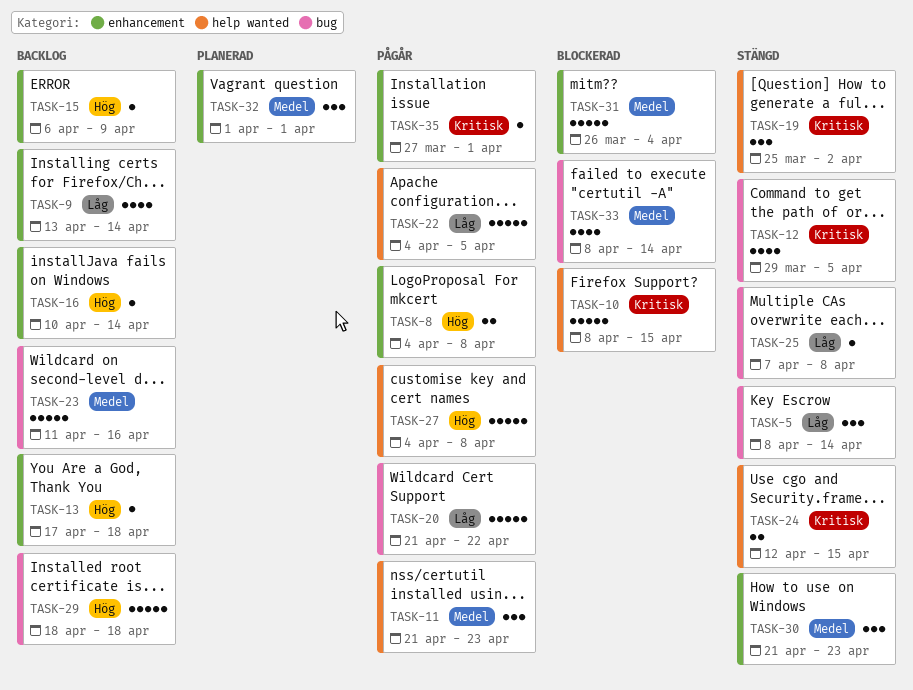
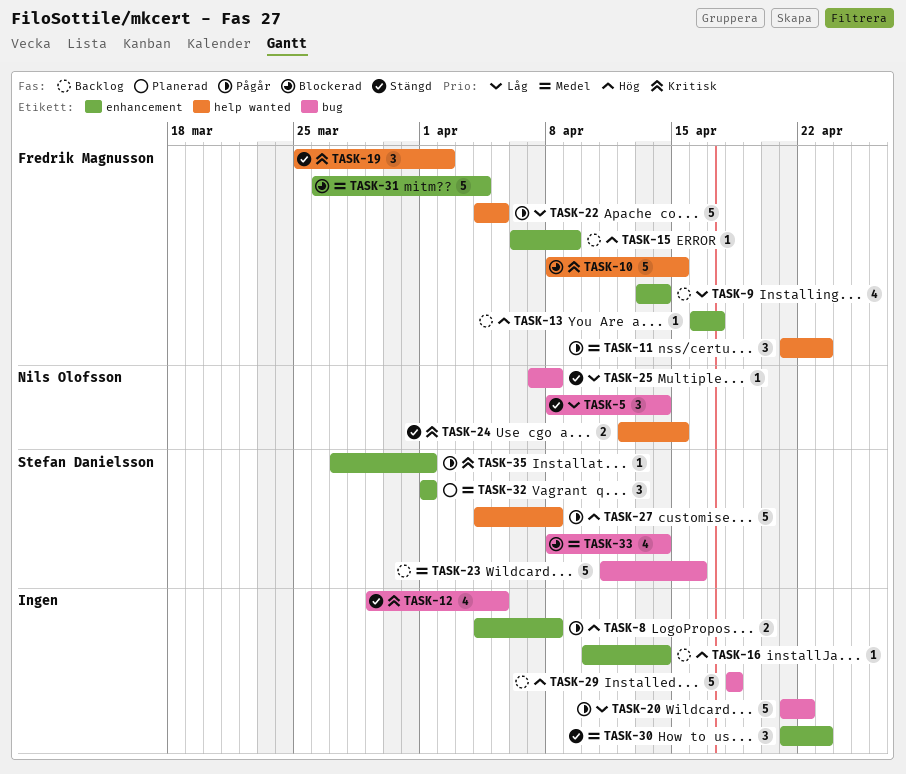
TASK-13, start: Apr 17 -> Apr 16
TASK-13, due: Apr 18 -> Apr 17

